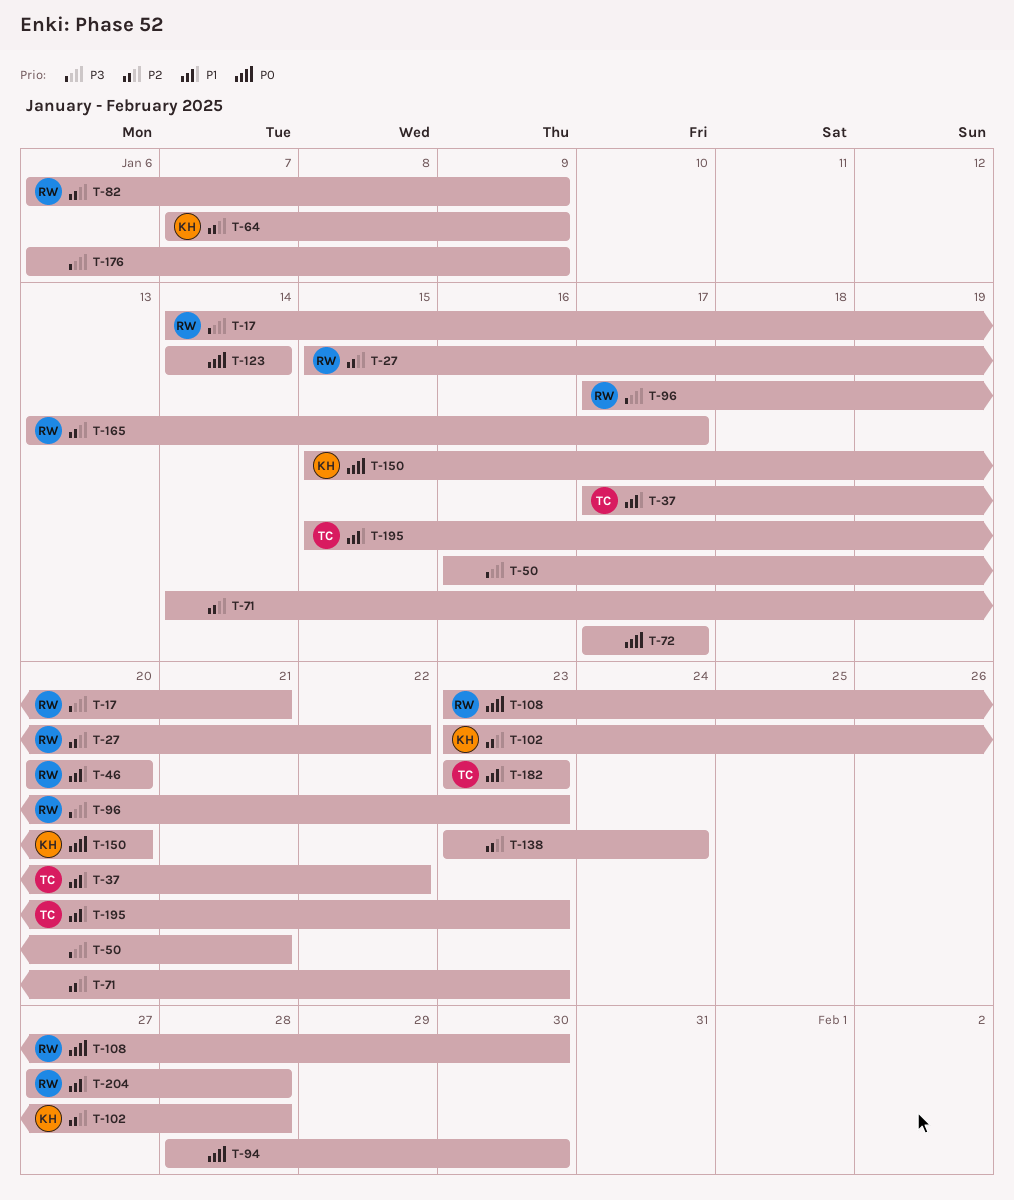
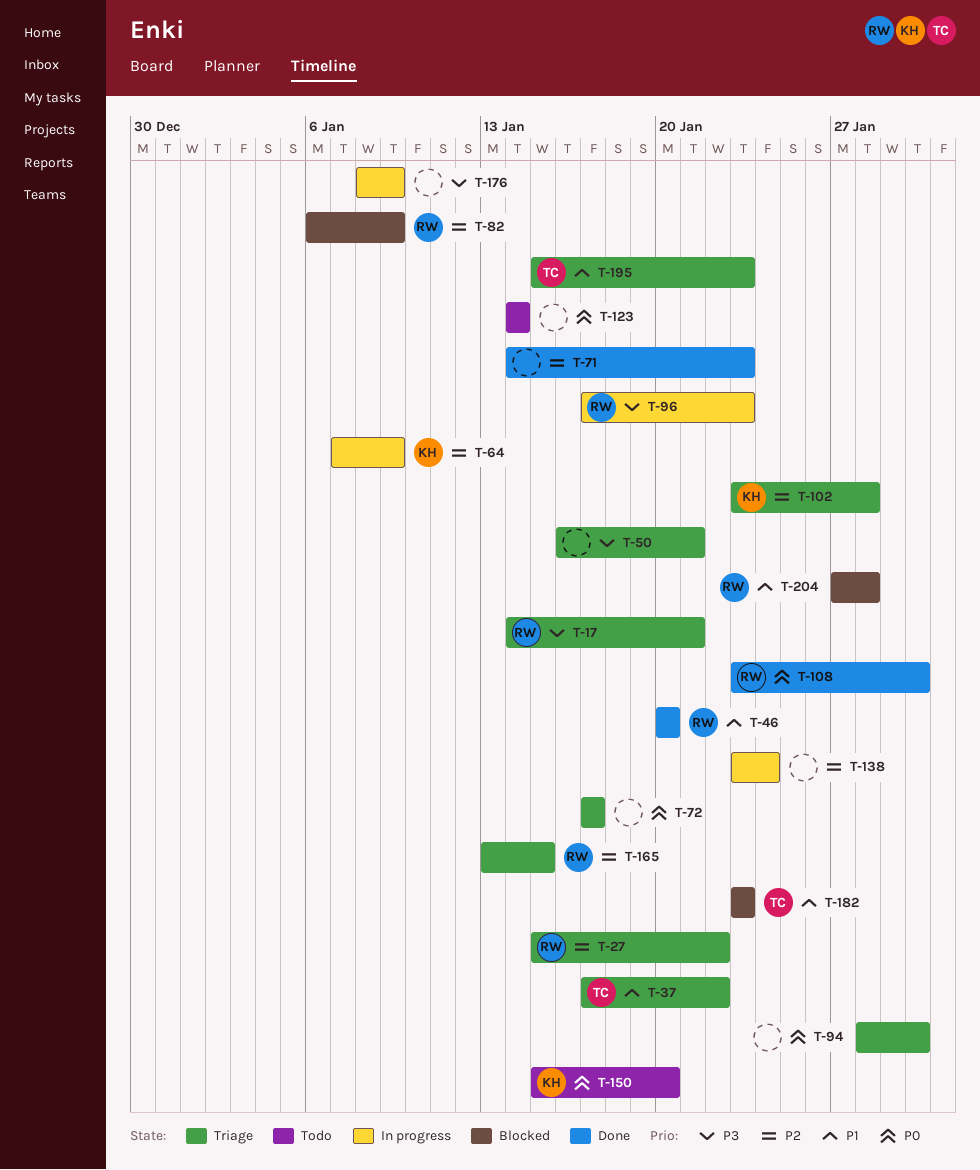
T-165, due: Jan 17 -> Jan 15
T-176, start: Jan 6 -> Jan 8

